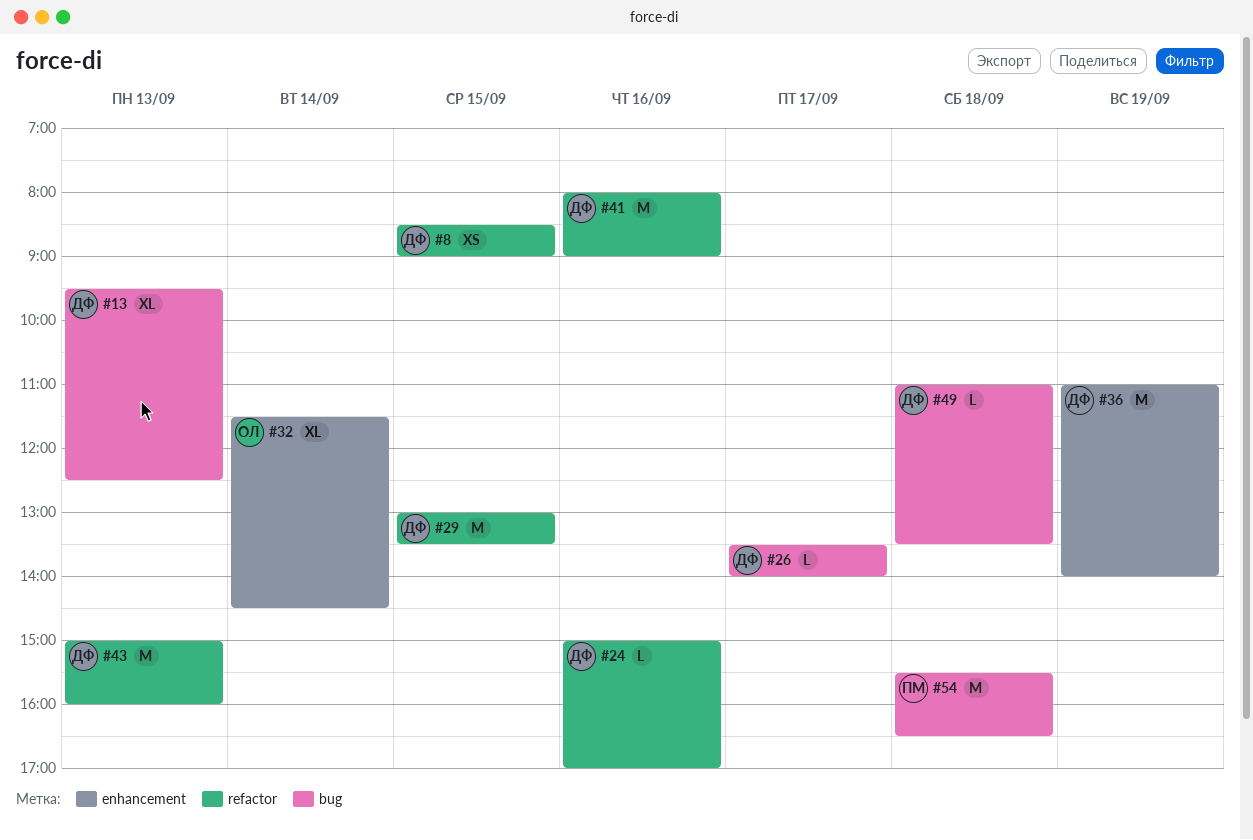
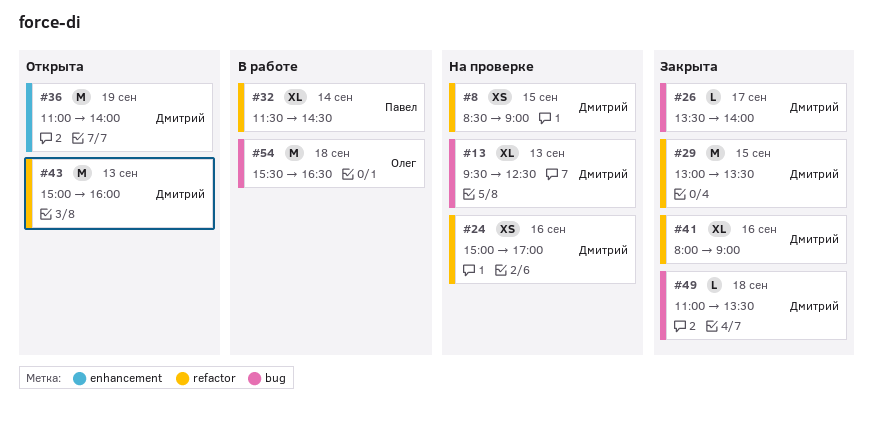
#24, estimate: L -> XS
#32, owner: Олег -> Павел
#32, label: enhancement -> refactor
#41, estimate: M -> XL
#54, owner: Павел -> Олег

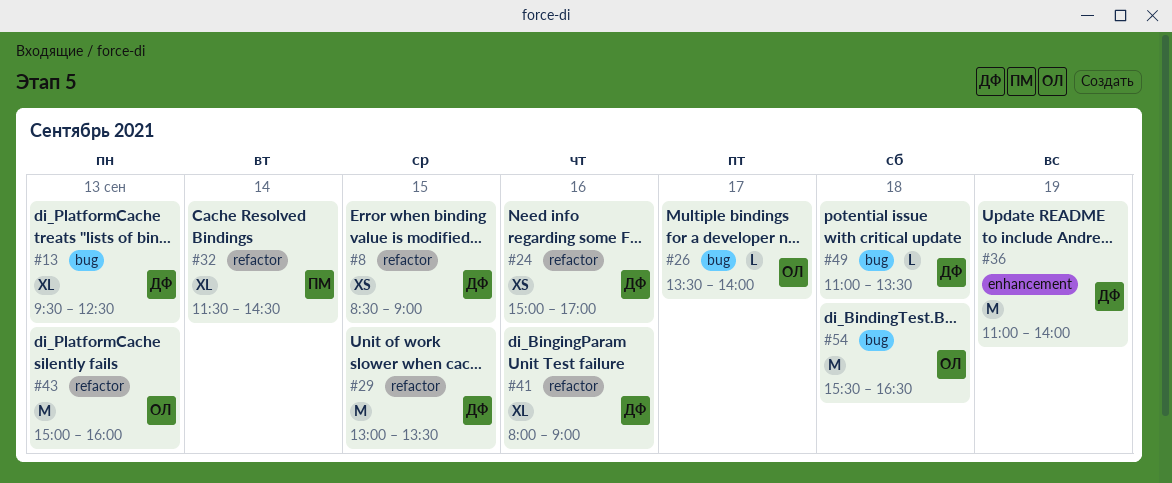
#26, owner: Дмитрий -> Олег
#43, owner: Дмитрий -> Олег

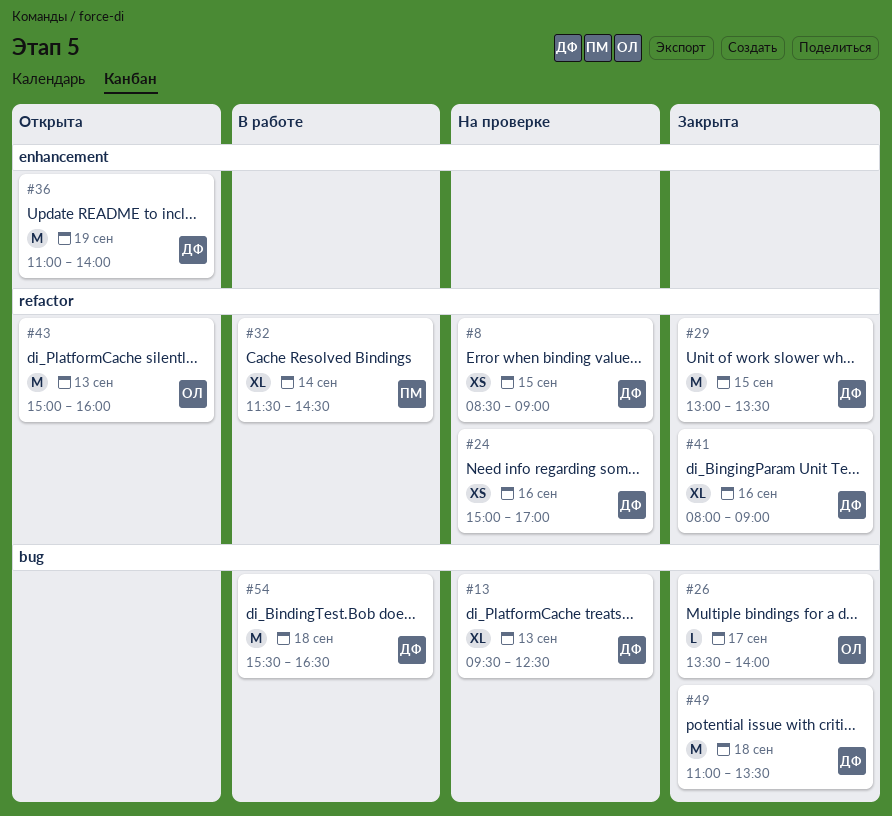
#49, estimate: L -> M
#54, owner: ОЛ -> ДФ

